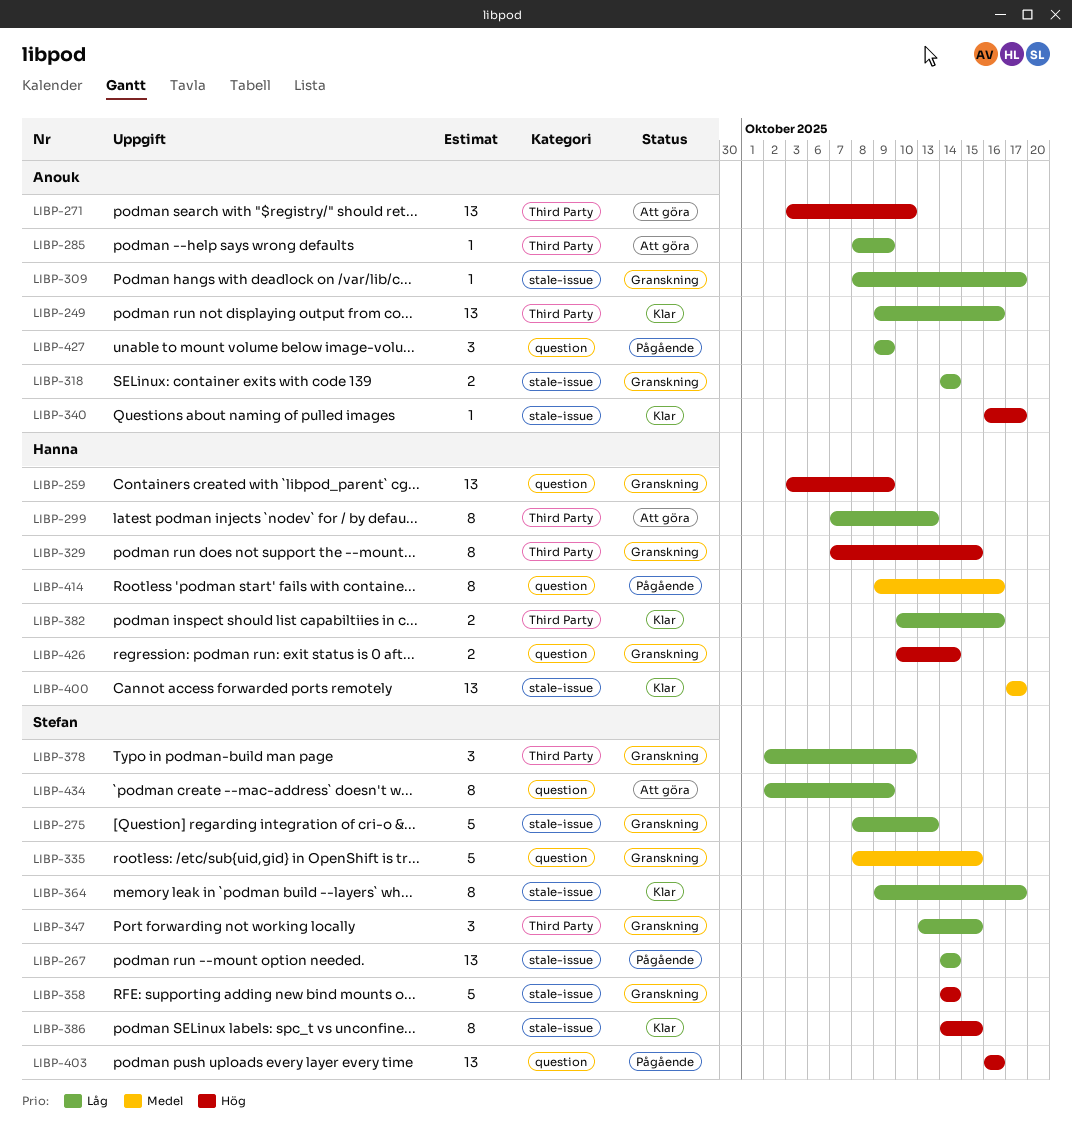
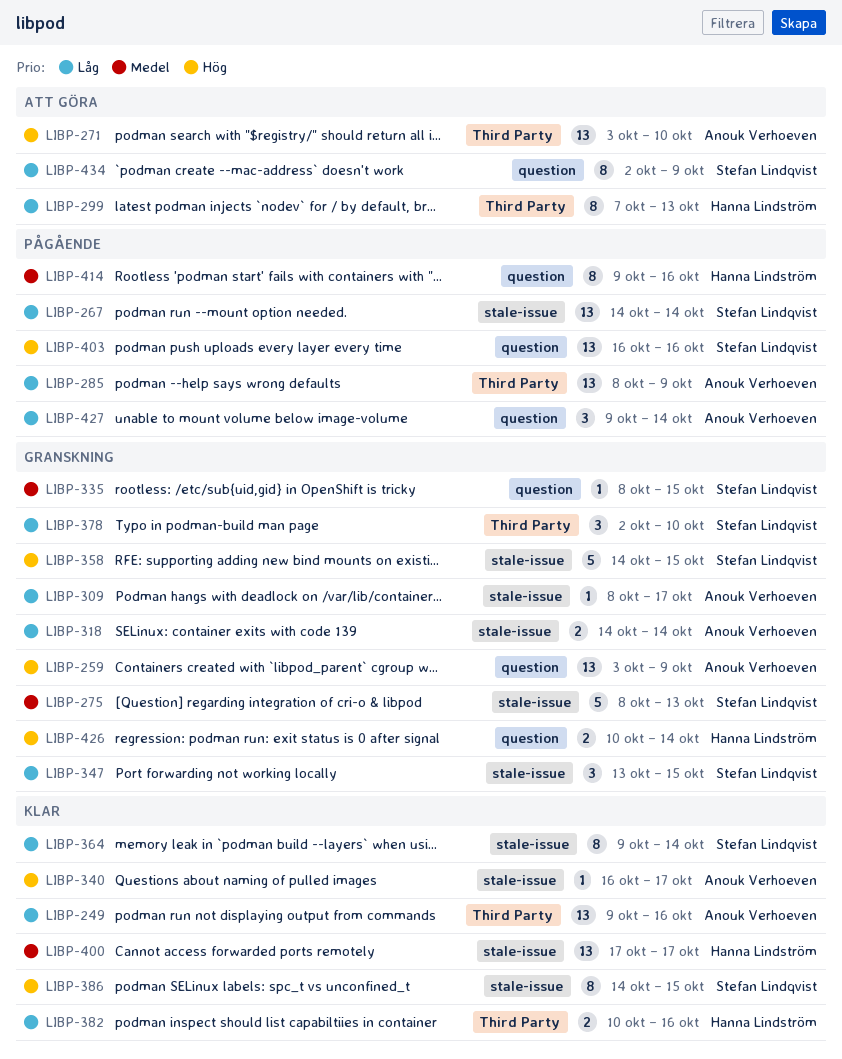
LIBP-259, owner: Hanna Lindström -> Anouk Verhoeven
LIBP-275, priority: Låg -> Medel
LIBP-285, status: Att göra -> Pågående
LIBP-285, estimate: 1 -> 13
LIBP-329: present -> none
LIBP-335, estimate: 5 -> 1
LIBP-347, label: Third Party -> stale-issue
LIBP-358, due: Oct 14 -> Oct 15
LIBP-364, due: Oct 17 -> Oct 14
LIBP-427, due: Oct 9 -> Oct 14

